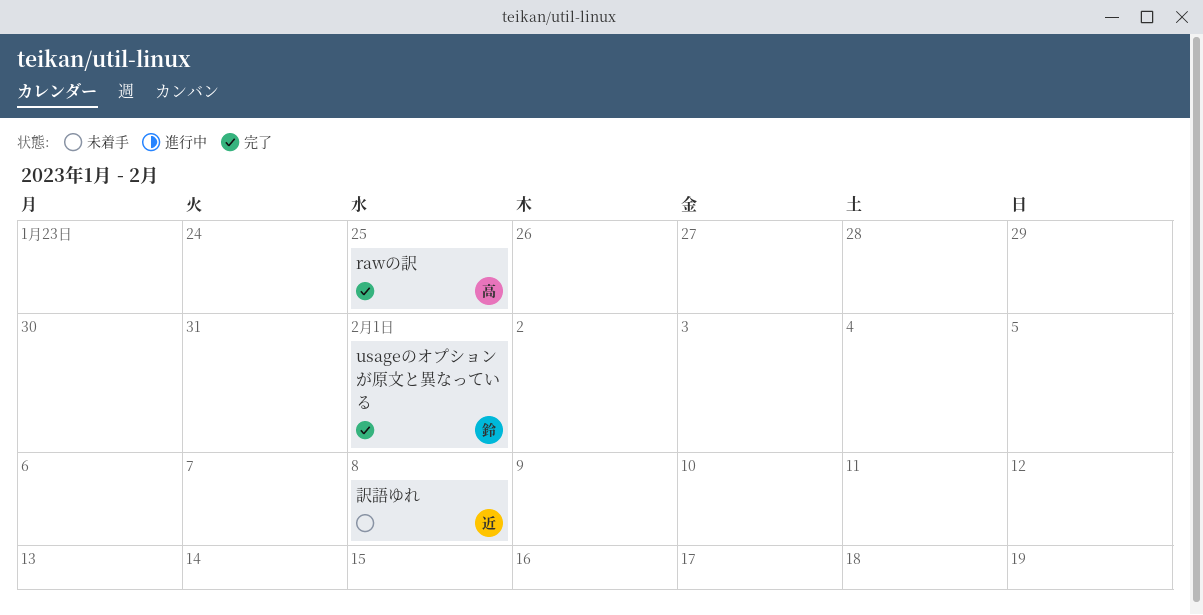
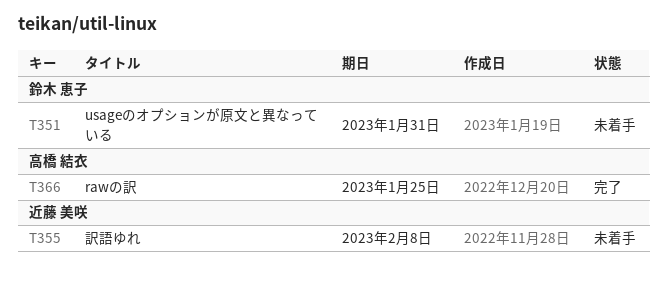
usageのオプションが原文と異なっている, status: 完了 -> 未着手
usageのオプションが原文と異なっている, due: Feb 1 -> Jan 31

